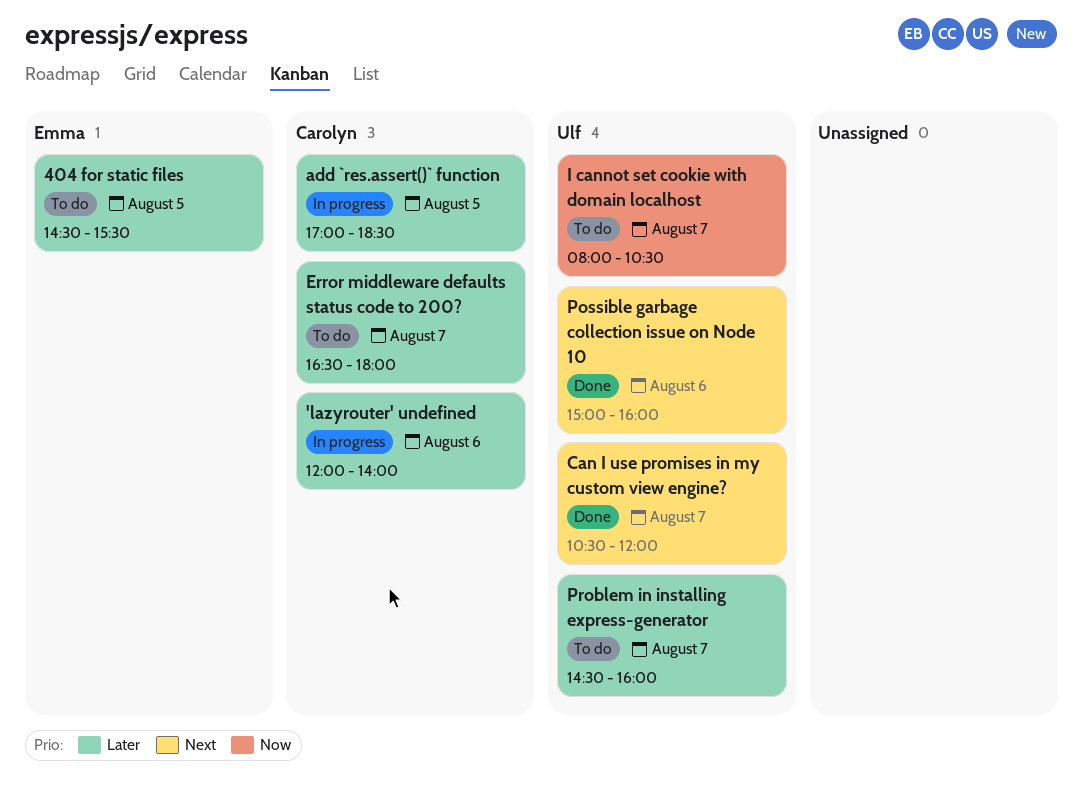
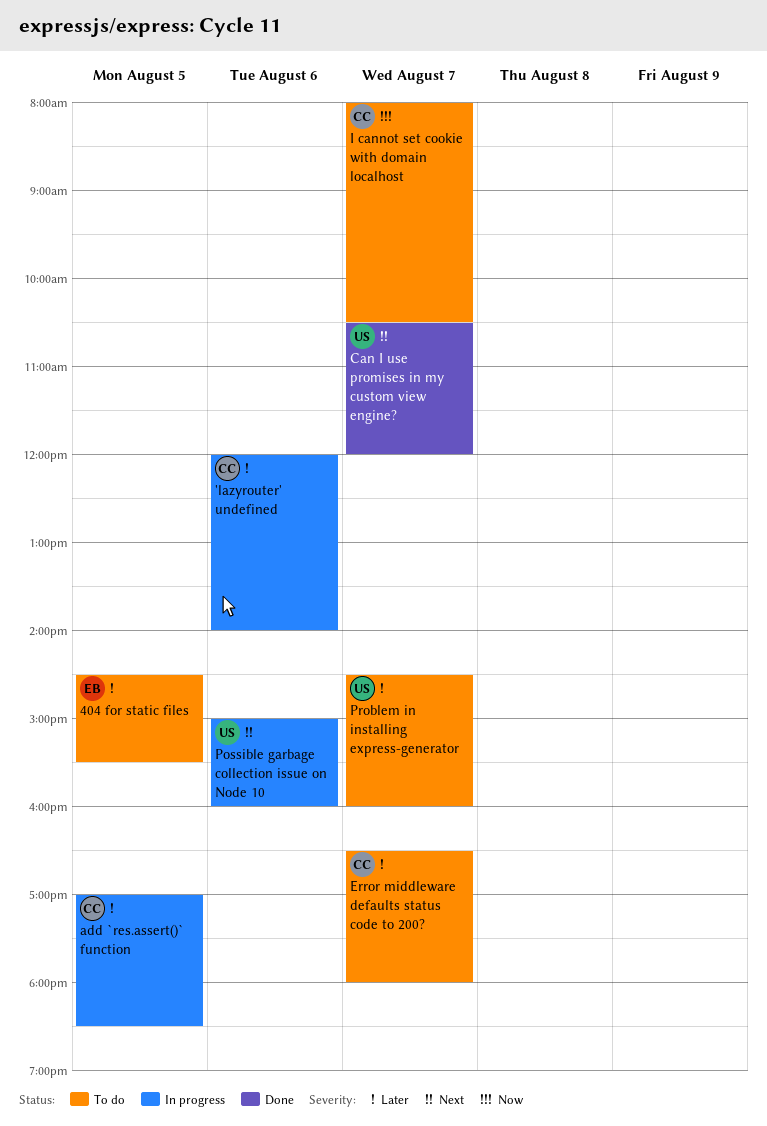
I cannot set cookie with domain localhost, owner: Ulf -> Carolyn
Possible garbage collection issue on Node 10, status: Done -> In progress

